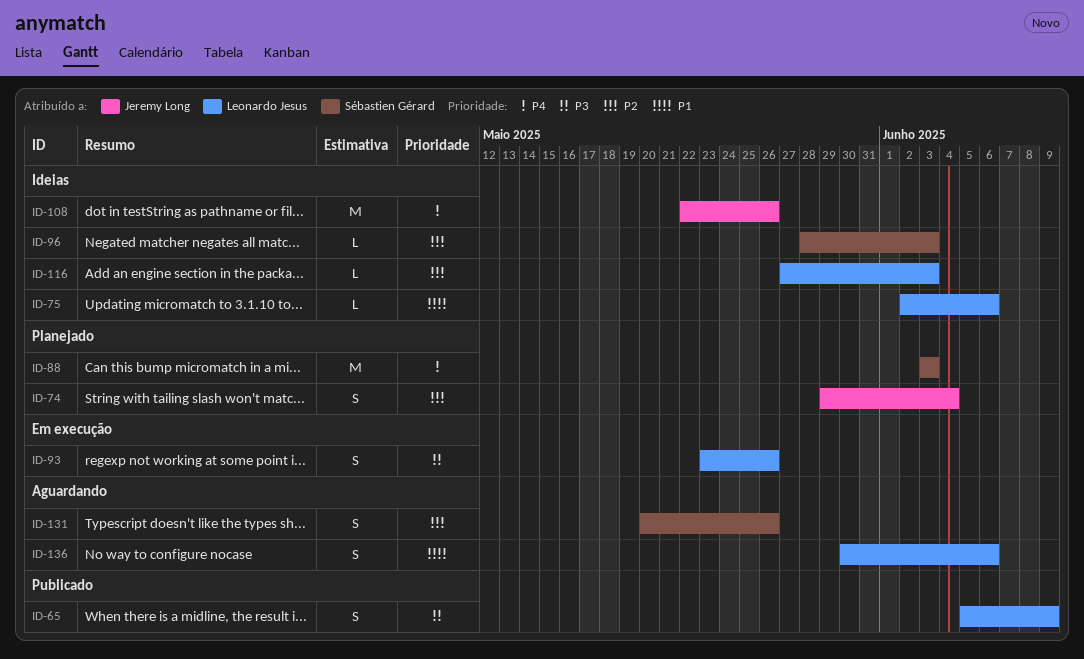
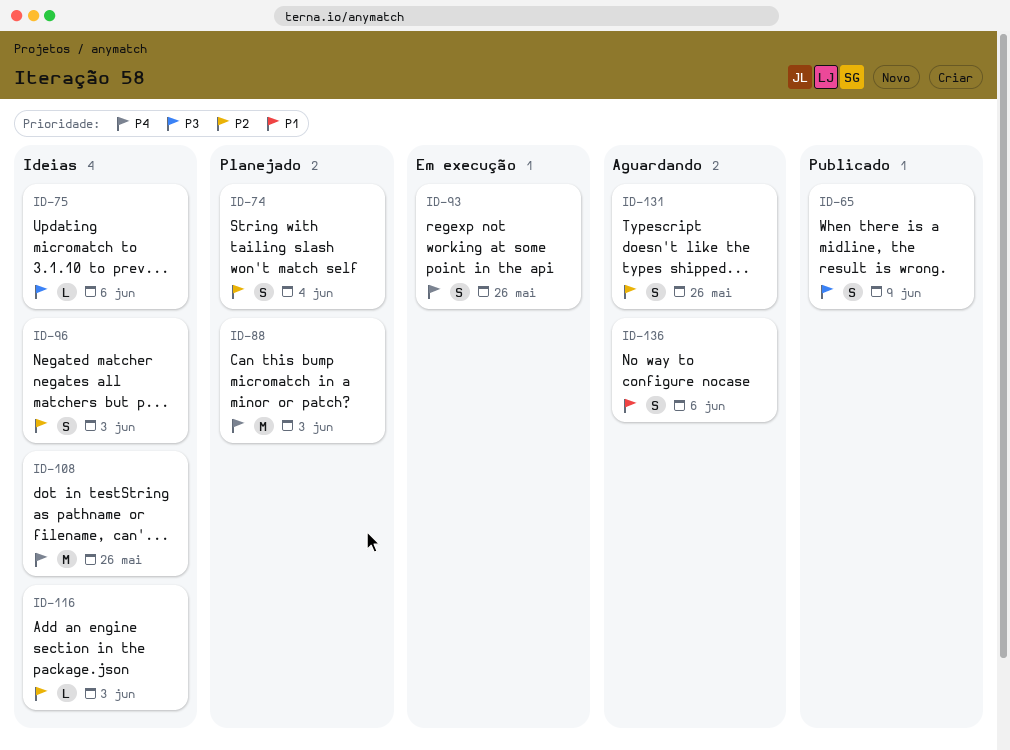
ID-75, priority: P1 -> P3
ID-93, priority: P3 -> P4
ID-96, estimate: L -> S

